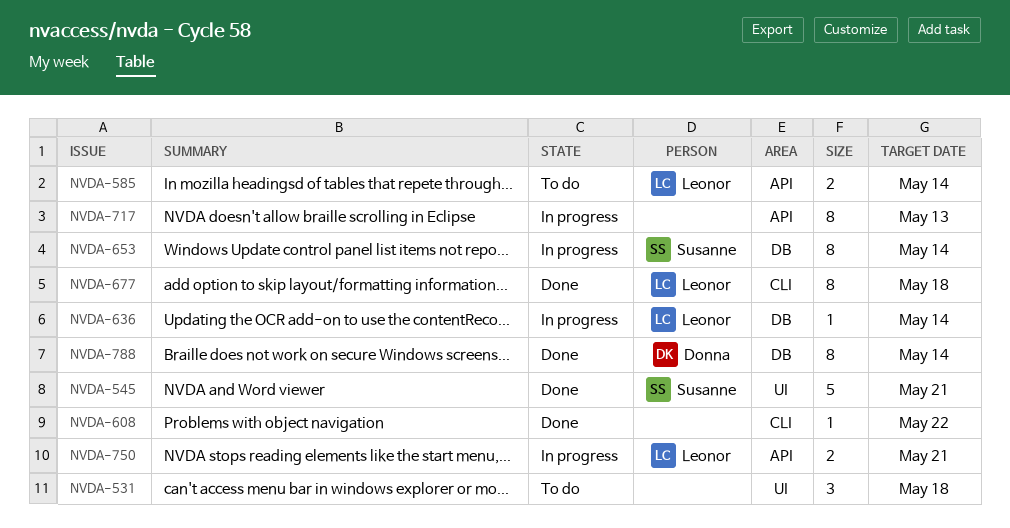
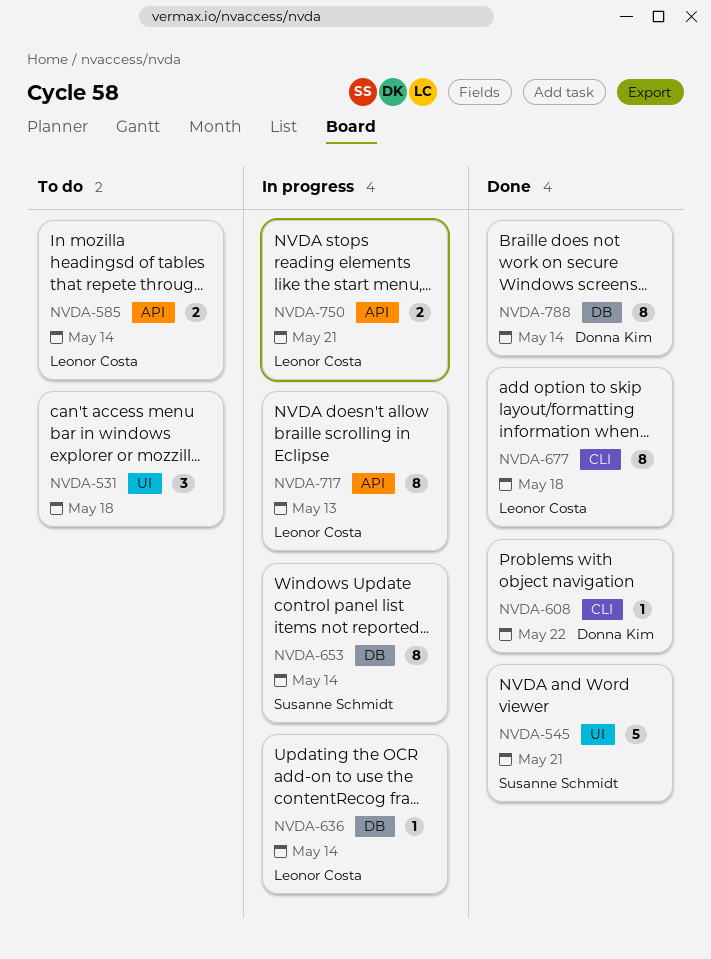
NVDA-608, owner: none -> Donna Kim
NVDA-717, owner: none -> Leonor Costa

